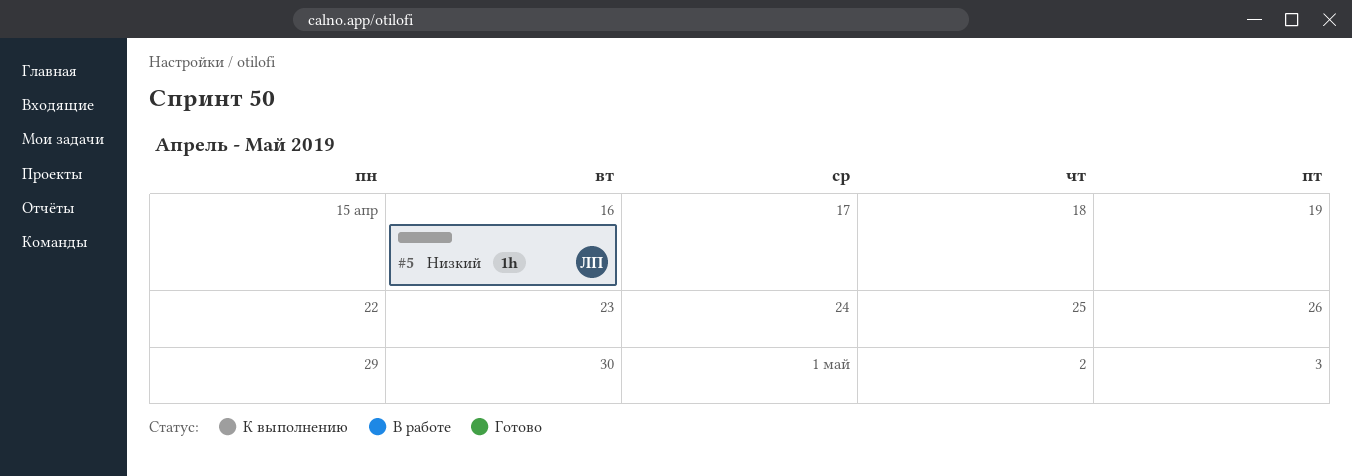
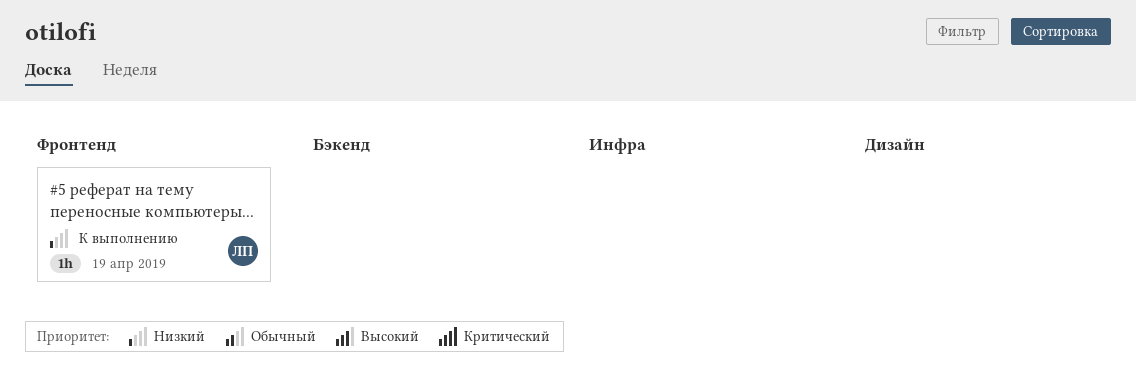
#5, due: Apr 16 -> Apr 19

